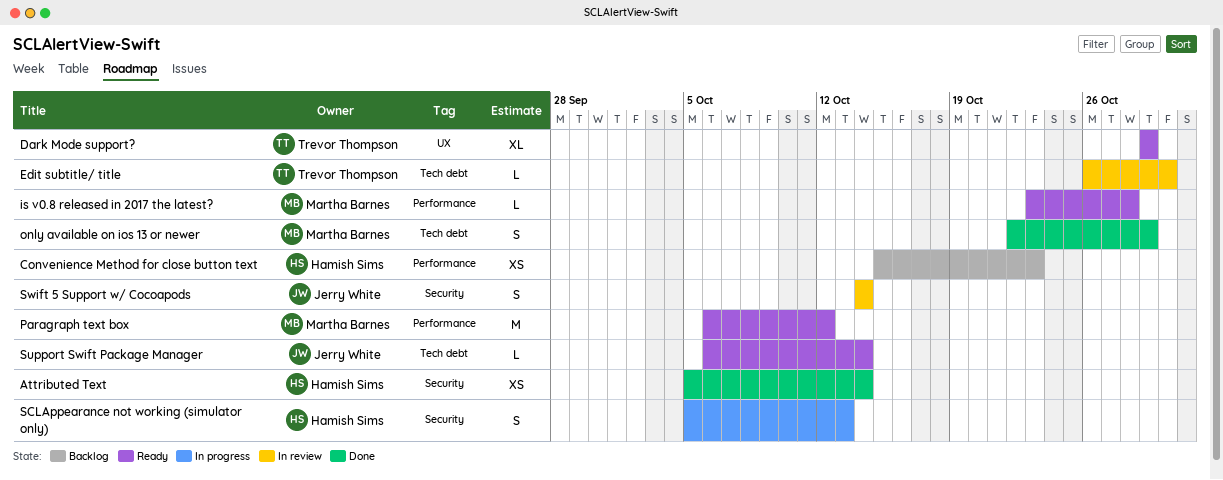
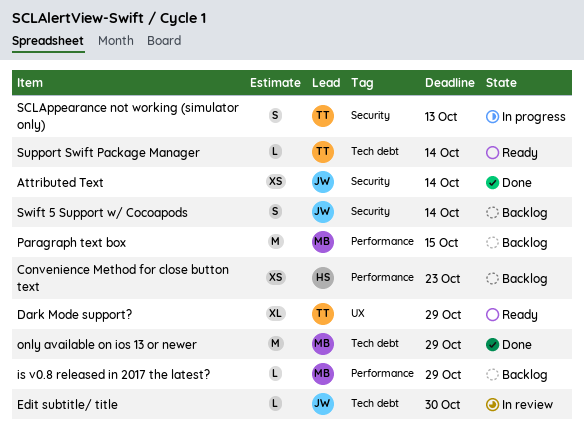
Attributed Text, owner: Hamish Sims -> Jerry White
Edit subtitle/ title, owner: Trevor Thompson -> Jerry White
is v0.8 released in 2017 the latest?, status: Ready -> Backlog
is v0.8 released in 2017 the latest?, due: Oct 28 -> Oct 29
only available on ios 13 or newer, estimate: S -> M
Paragraph text box, status: Ready -> Backlog
Paragraph text box, due: Oct 12 -> Oct 15
SCLAppearance not working (simulator only), owner: Hamish Sims -> Trevor Thompson
Support Swift Package Manager, owner: Jerry White -> Trevor Thompson
Swift 5 Support w/ Cocoapods, status: In review -> Backlog

